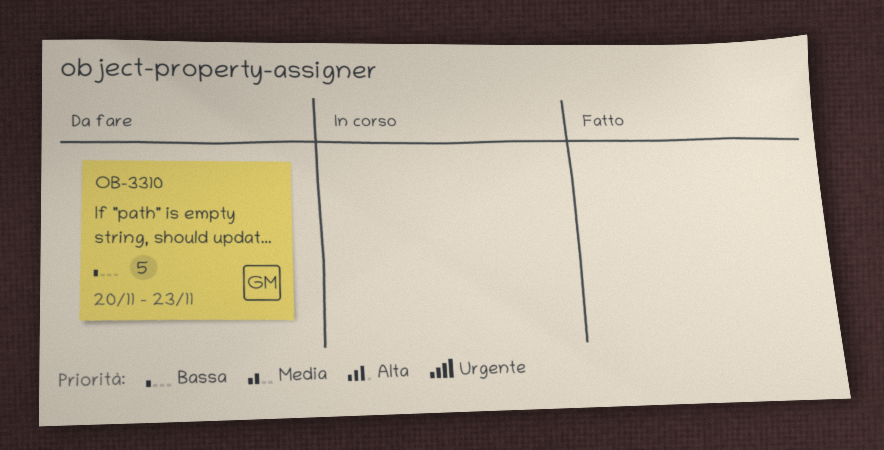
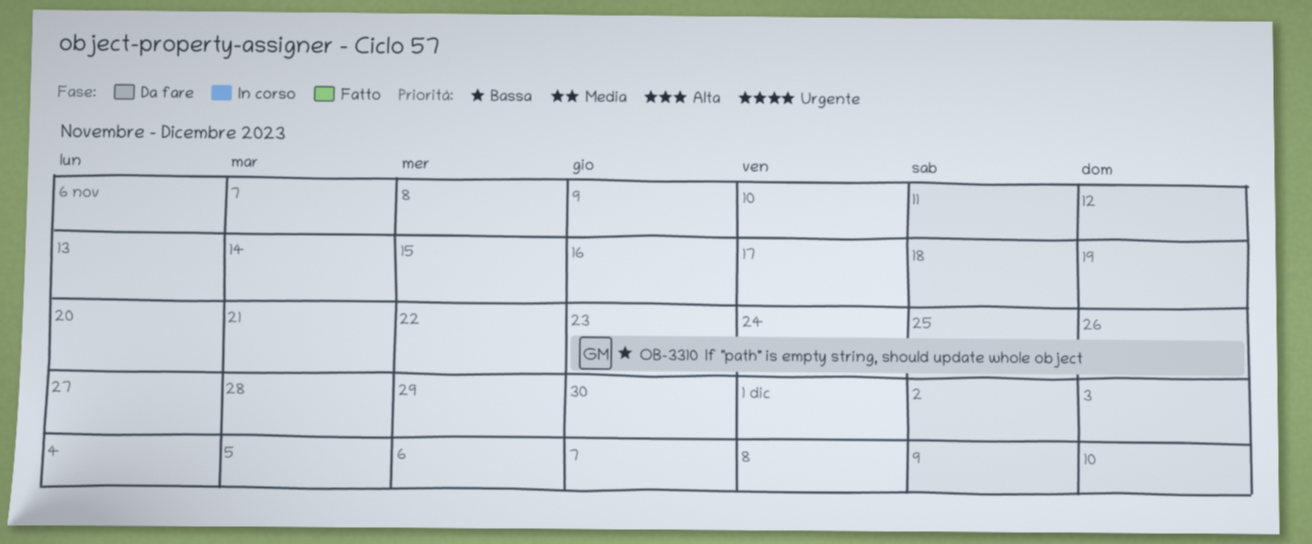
OB-3310, start: Nov 20 -> Nov 23
OB-3310, due: Nov 23 -> Nov 26

